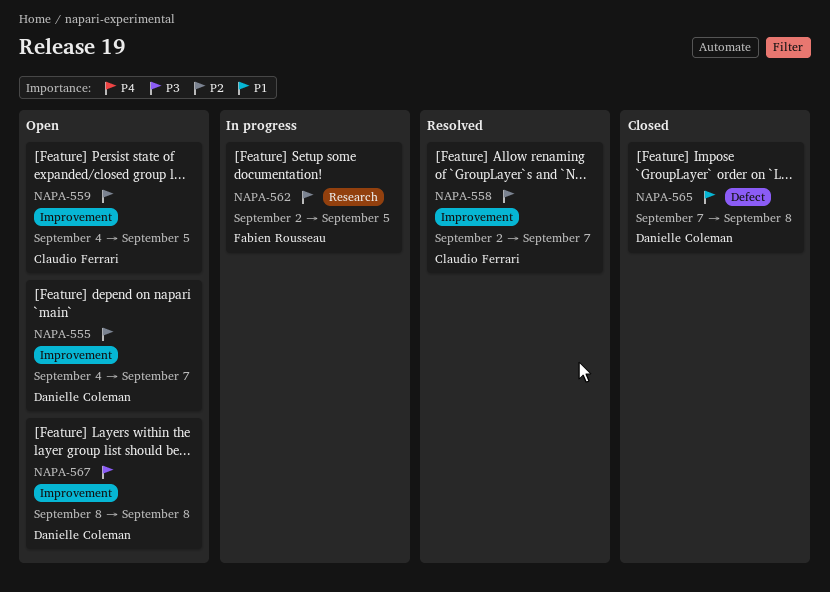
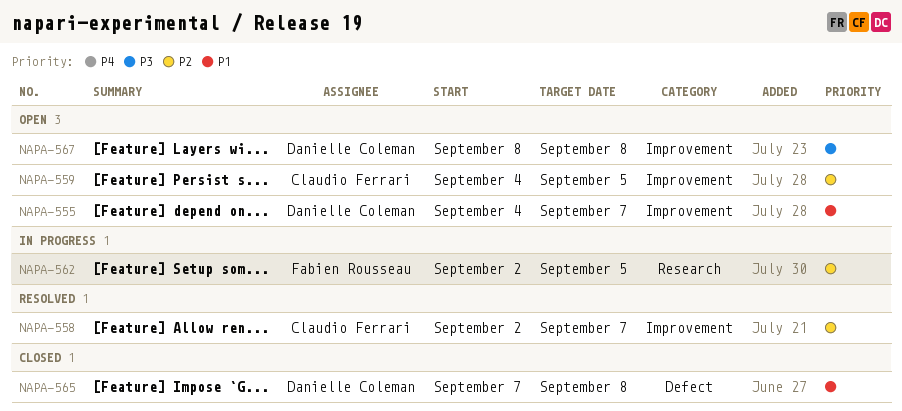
NAPA-555, priority: P2 -> P1

